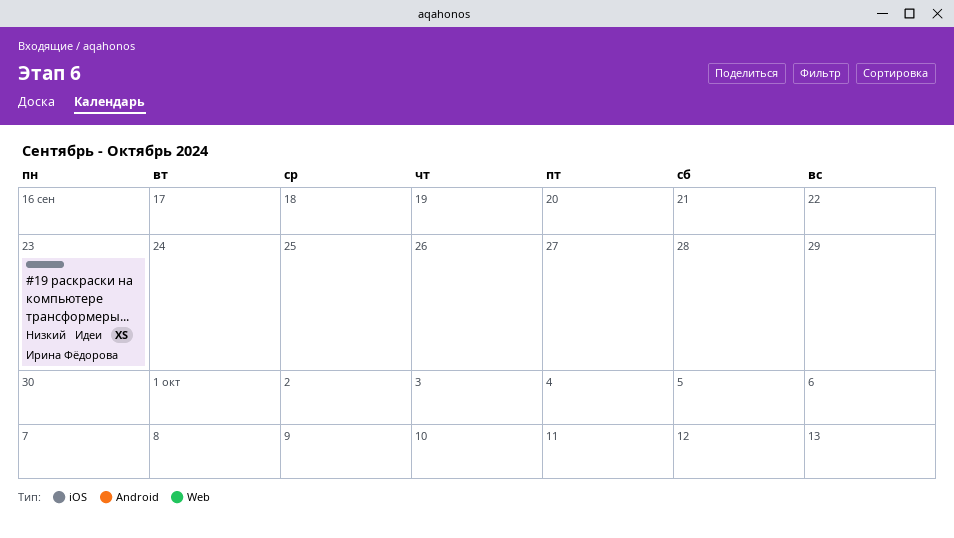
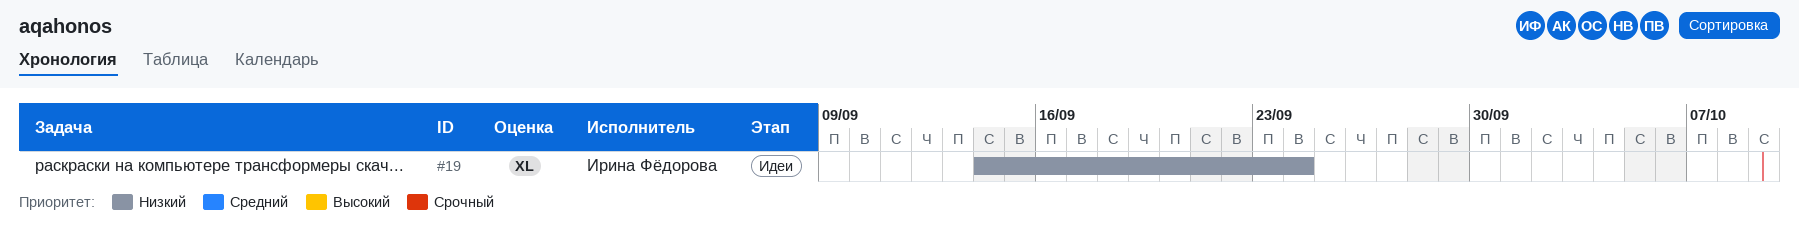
#19, estimate: XS -> XL
#19, due: Sep 23 -> Sep 24

